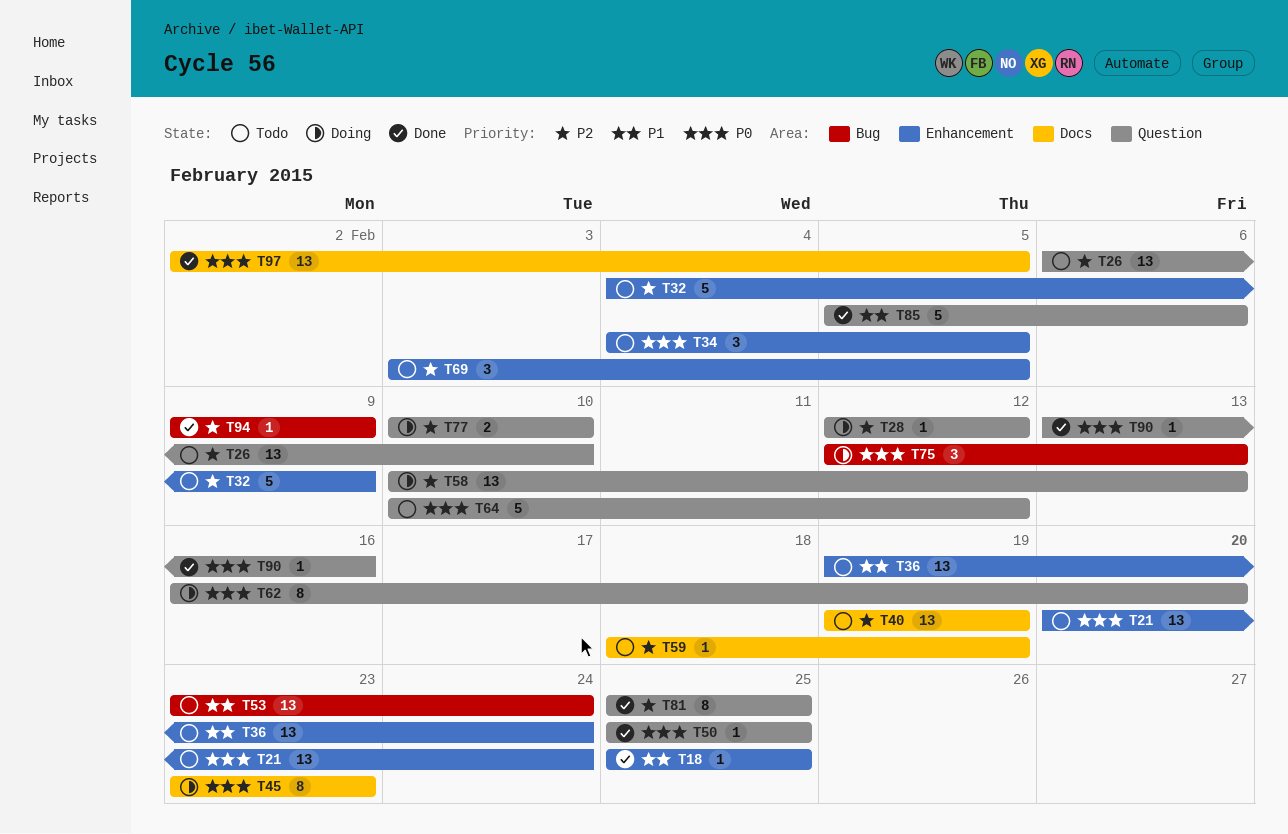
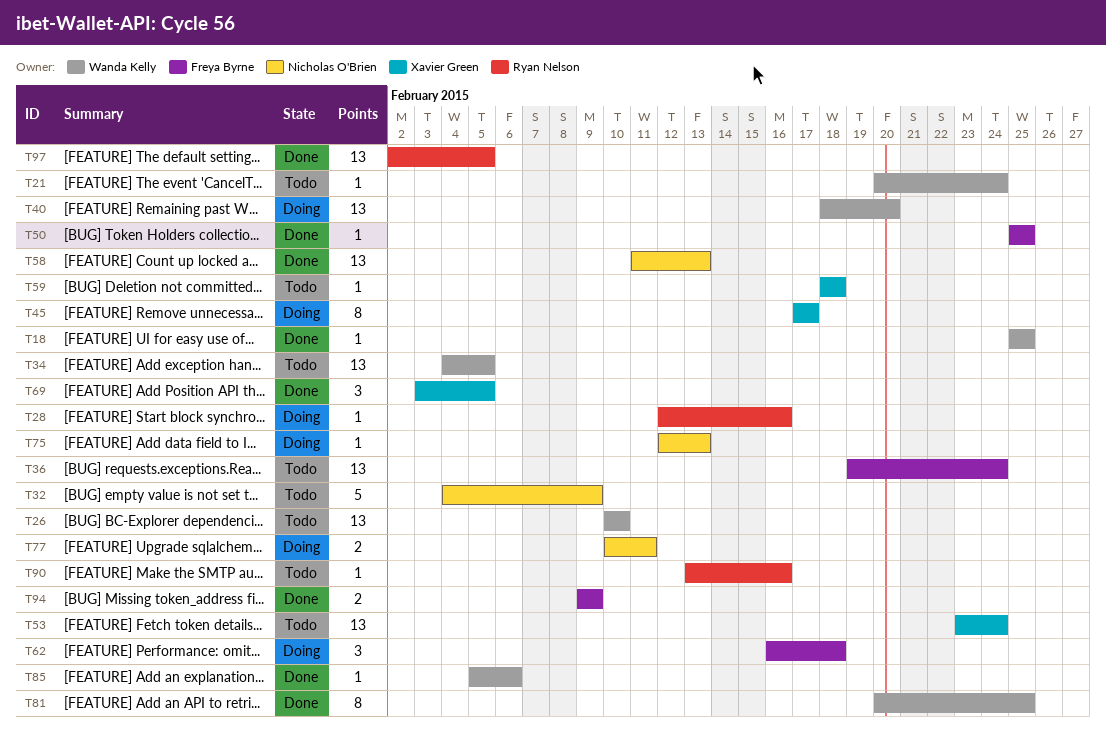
T21, estimate: 13 -> 1
T26, start: Feb 6 -> Feb 10
T28, due: Feb 12 -> Feb 16
T34, estimate: 3 -> 13
T40, status: Todo -> Doing
T40, start: Feb 19 -> Feb 18
T40, due: Feb 19 -> Feb 20
T45, start: Feb 23 -> Feb 17
T45, due: Feb 23 -> Feb 17
T58, status: Doing -> Done
T58, start: Feb 10 -> Feb 11
T59, due: Feb 19 -> Feb 18
T62, estimate: 8 -> 3
T62, due: Feb 20 -> Feb 18
T64: present -> none
T69, status: Todo -> Done
T75, estimate: 3 -> 1
T77, due: Feb 10 -> Feb 11
T81, start: Feb 25 -> Feb 20
T85, estimate: 5 -> 1
T90, status: Done -> Todo
T94, estimate: 1 -> 2

